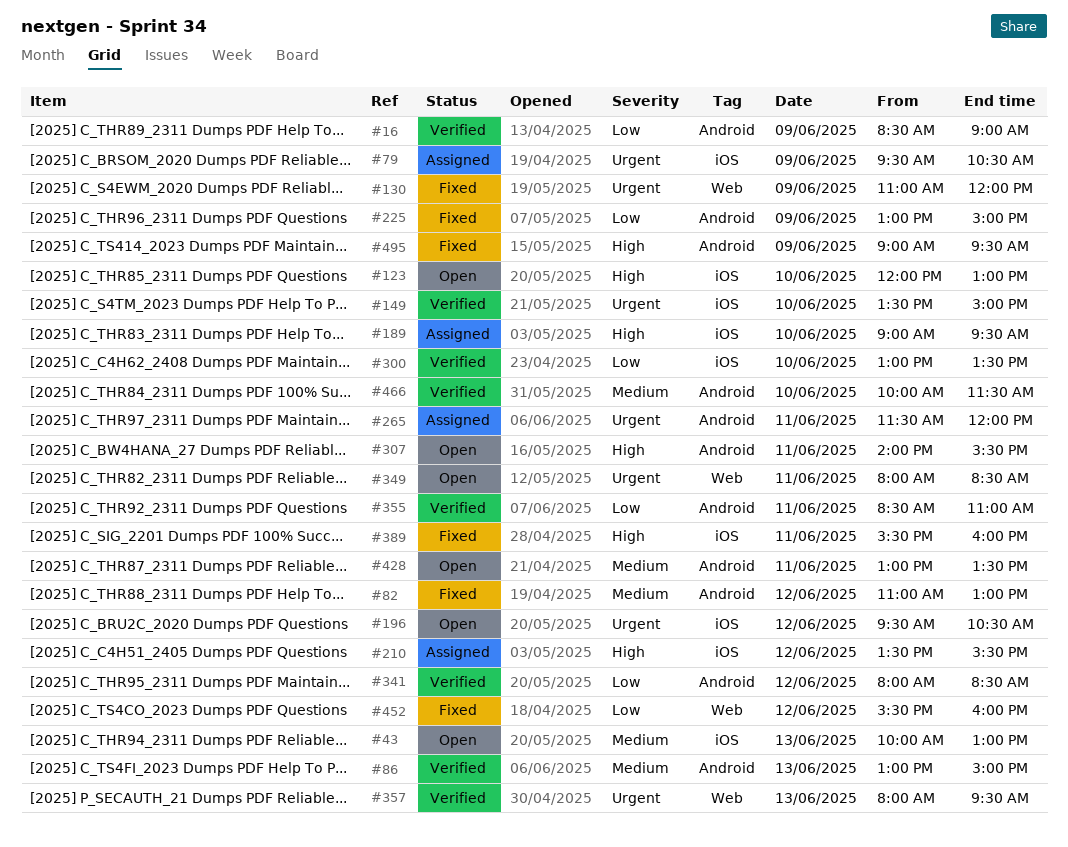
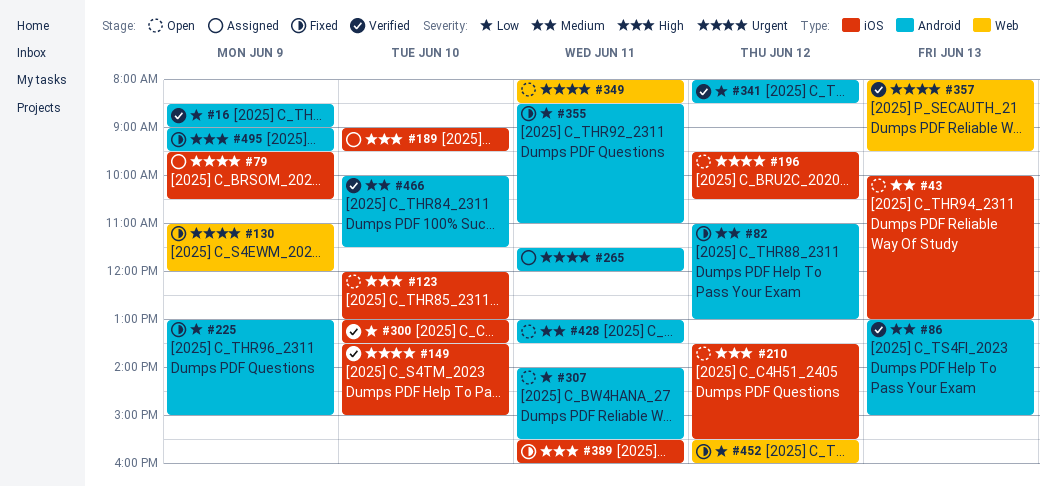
#210, status: Assigned -> Open
#307, priority: High -> Low
#355, status: Verified -> Fixed

